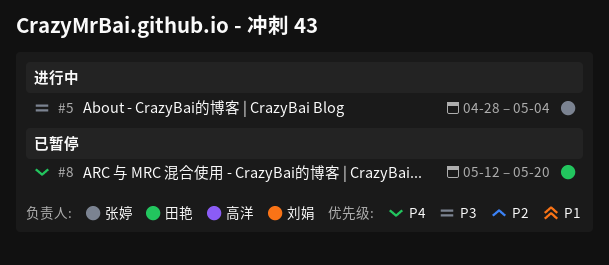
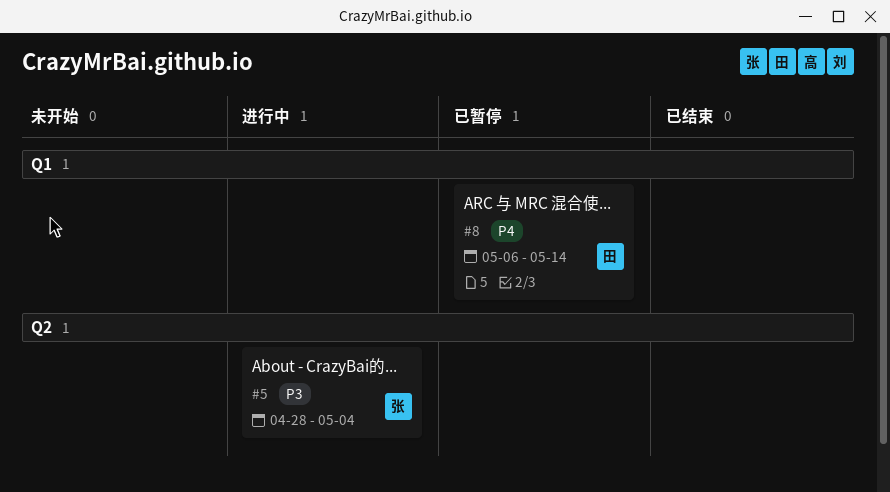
#8, start: May 12 -> May 6
#8, due: May 20 -> May 14

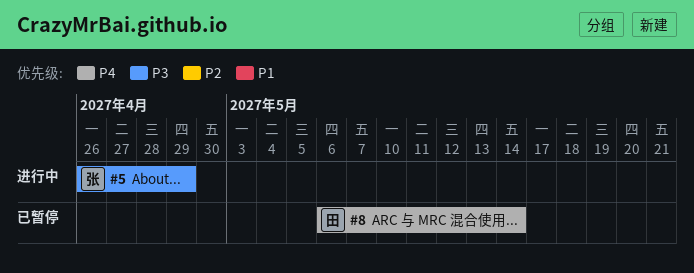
#5, start: Apr 28 -> Apr 26
#5, due: May 4 -> Apr 29

